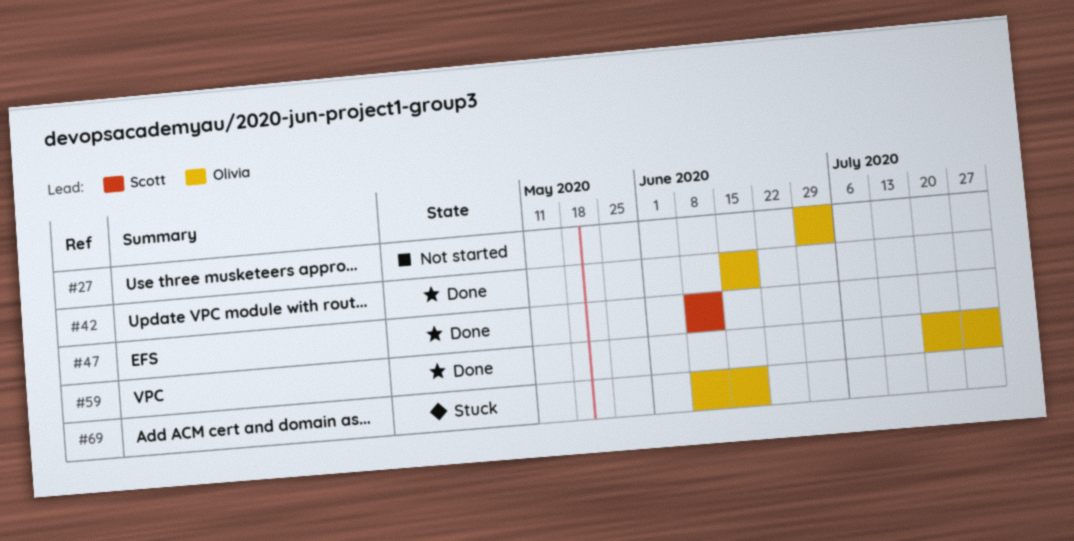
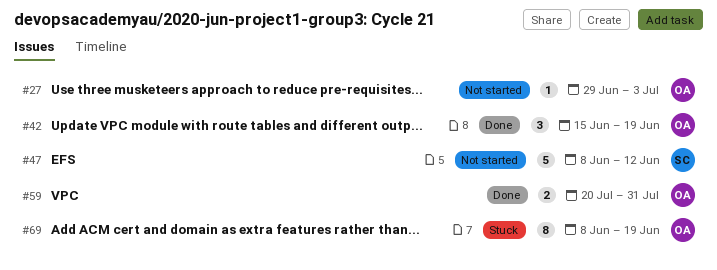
#47, status: Done -> Not started

